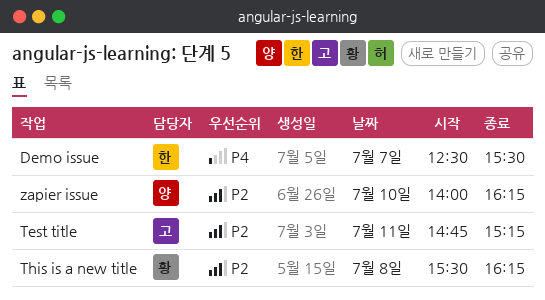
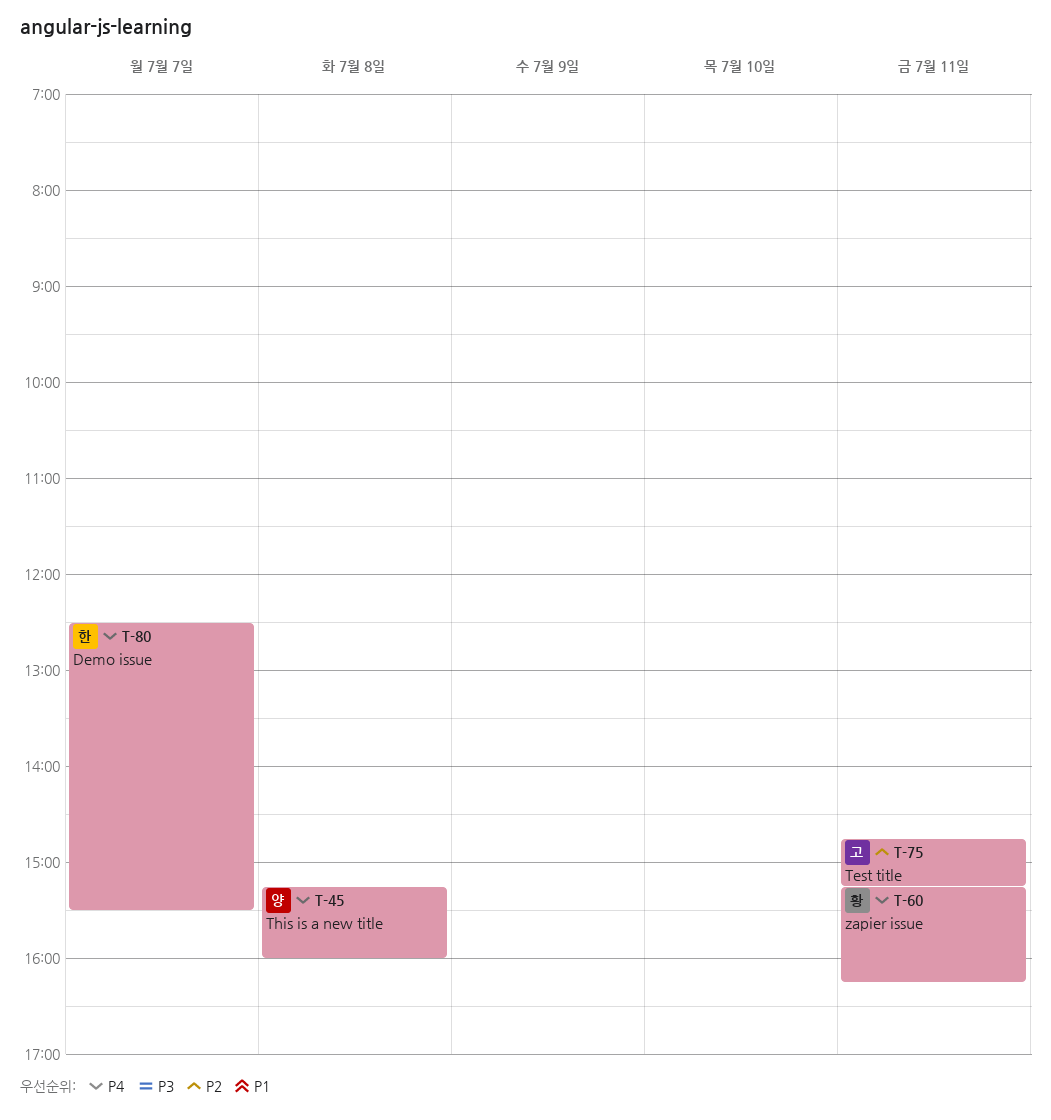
This is a new title, owner: 황 -> 양
This is a new title, priority: P2 -> P4
This is a new title, begins: 15:30 -> 15:15
This is a new title, ends: 16:15 -> 16:00
zapier issue, owner: 양 -> 황
zapier issue, priority: P2 -> P4
zapier issue, day: Jul 10 -> Jul 11
zapier issue, begins: 14:00 -> 15:15

